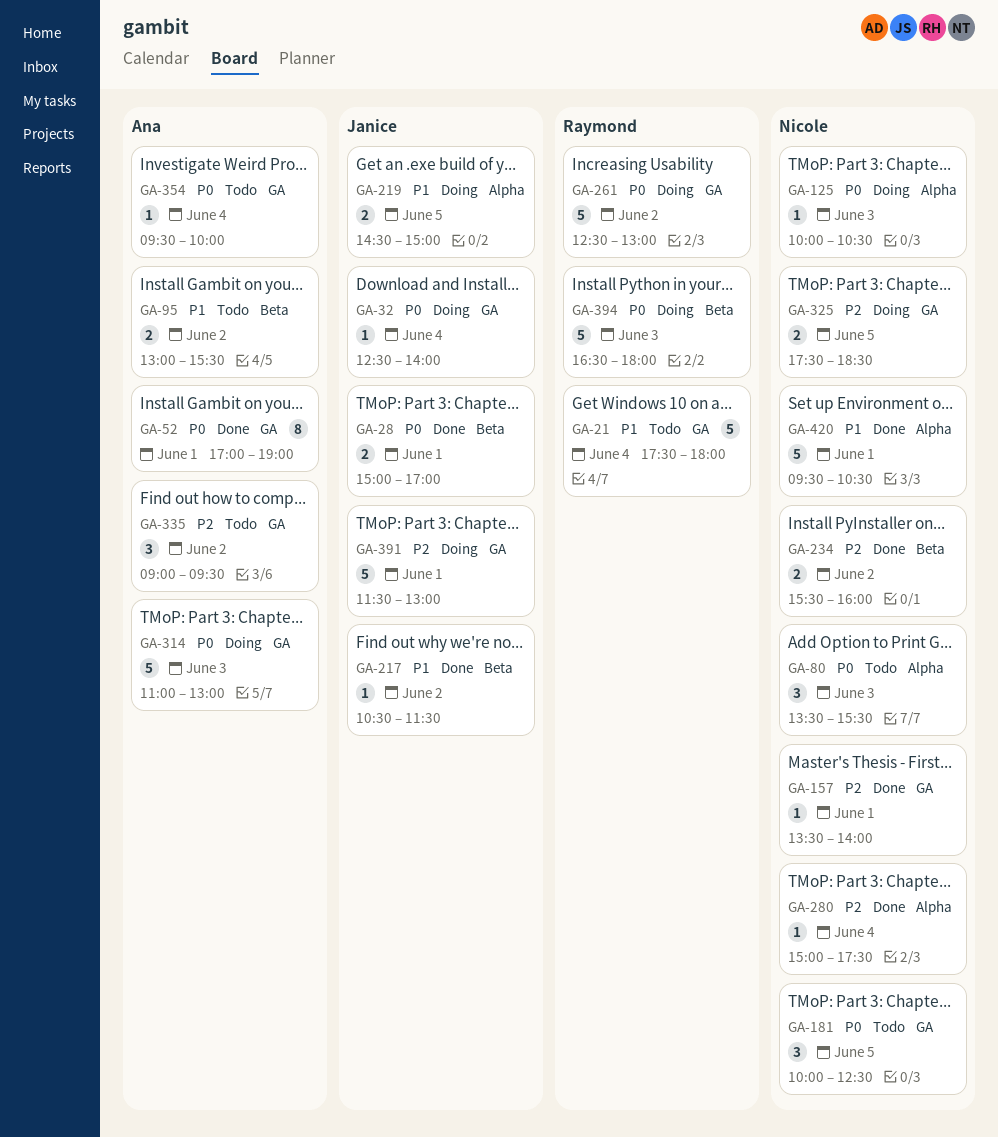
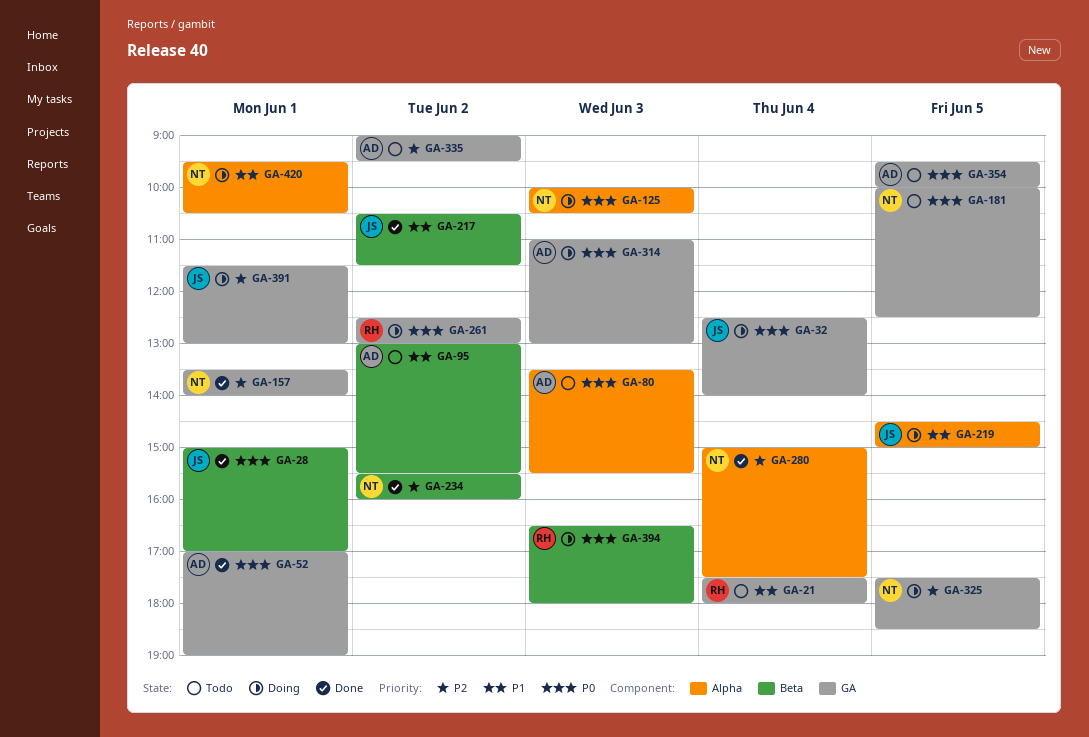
GA-80, owner: Nicole -> Ana
GA-354, day: Jun 4 -> Jun 5
GA-420, status: Done -> Doing

